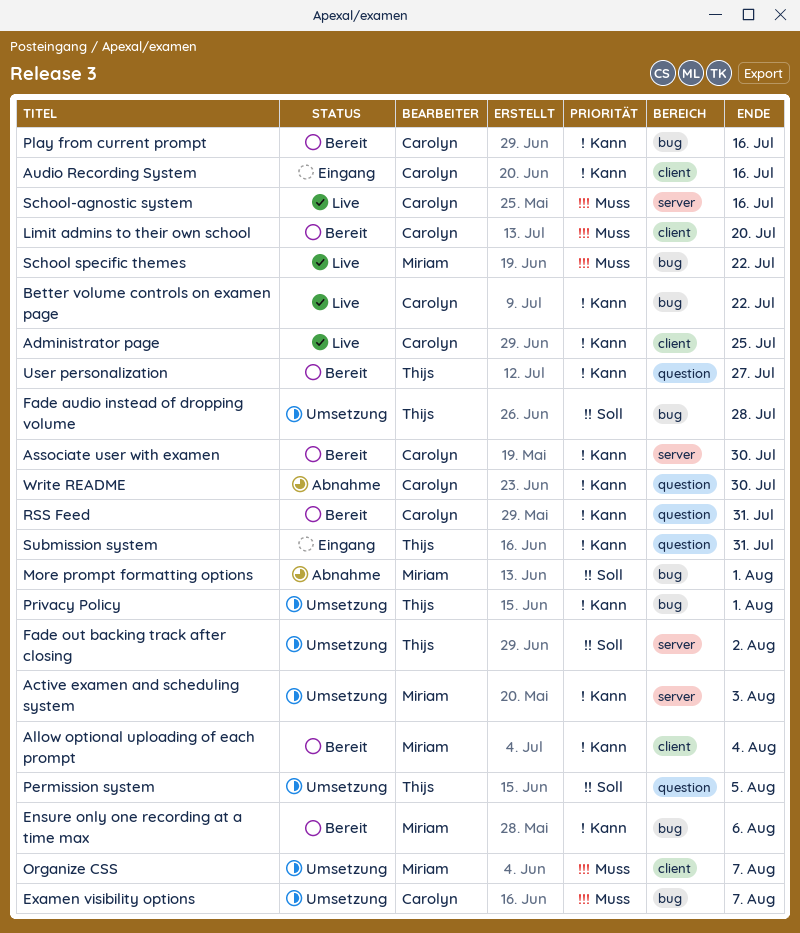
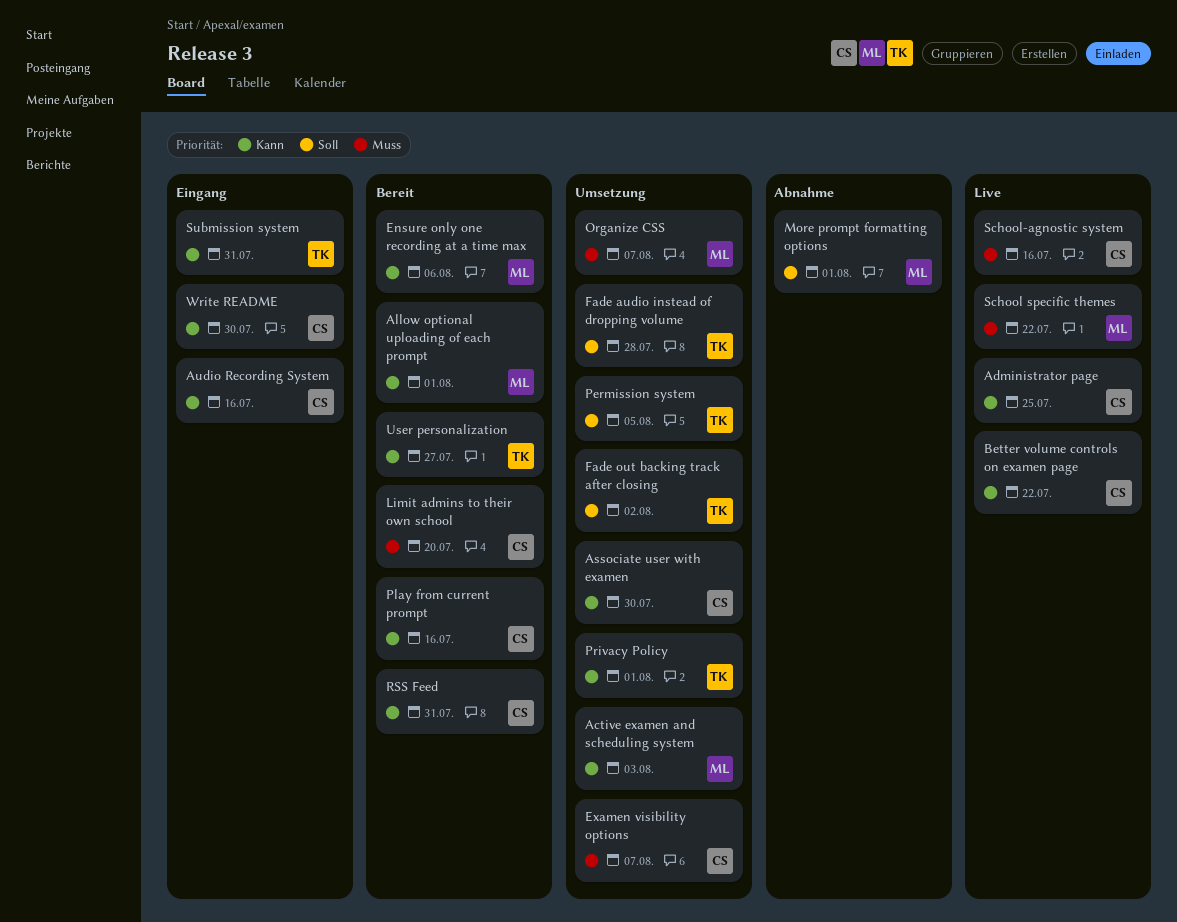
Allow optional uploading of each prompt, due: Aug 4 -> Aug 1
Associate user with examen, status: Bereit -> Umsetzung
Write README, status: Abnahme -> Eingang

